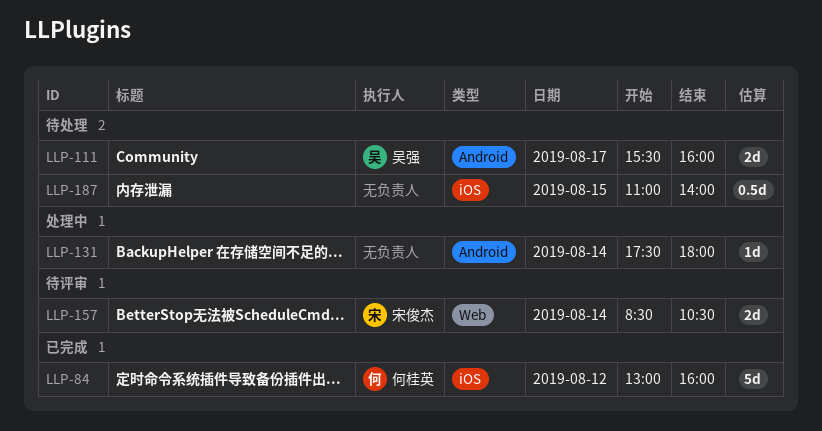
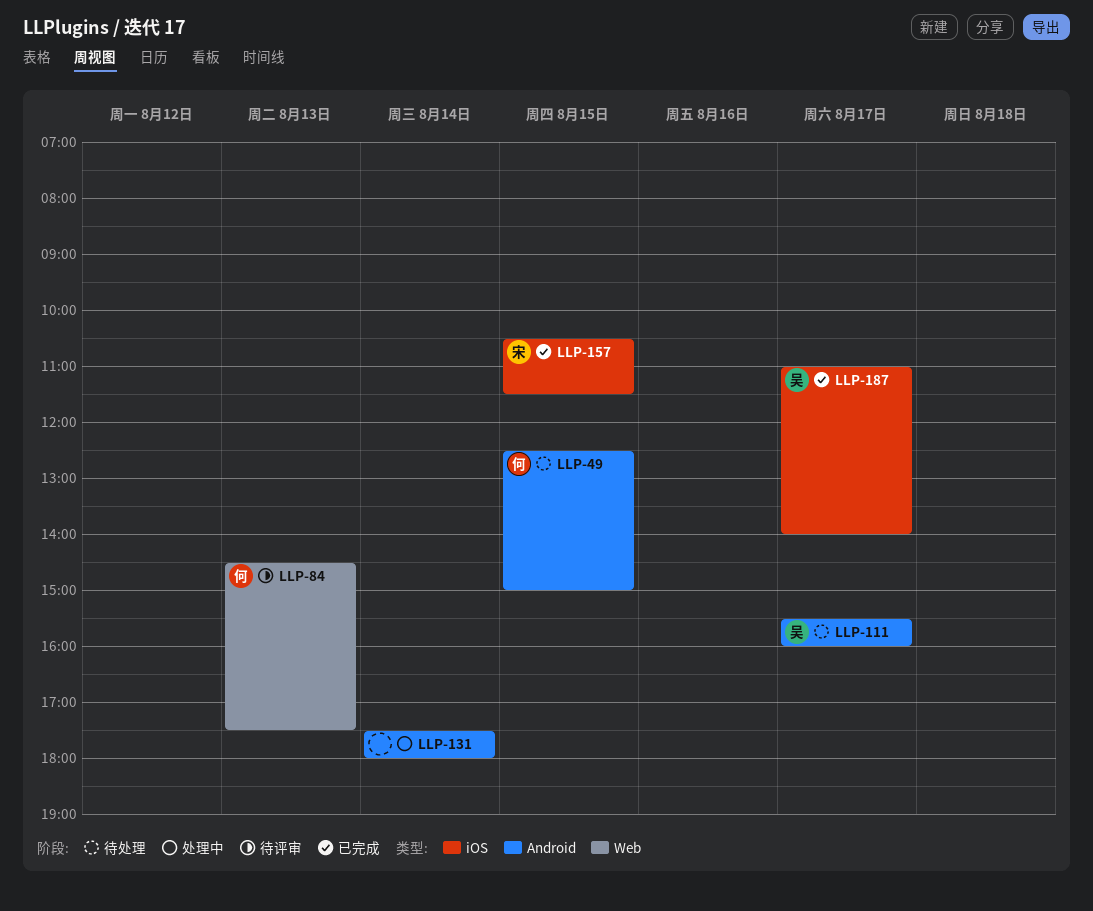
LLP-49: none -> present
LLP-84, status: 已完成 -> 待评审
LLP-84, label: iOS -> Web
LLP-84, day: Aug 12 -> Aug 13
LLP-84, begins: 13:00 -> 14:30
LLP-84, ends: 16:00 -> 17:30
LLP-157, status: 待评审 -> 已完成
LLP-157, label: Web -> iOS
LLP-157, day: Aug 14 -> Aug 15
LLP-157, begins: 08:30 -> 10:30
LLP-157, ends: 10:30 -> 11:30
LLP-187, status: 待处理 -> 已完成
LLP-187, owner: none -> 吴强
LLP-187, day: Aug 15 -> Aug 17

